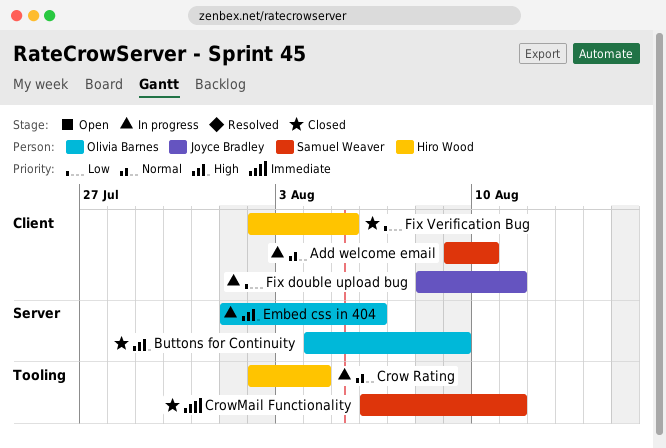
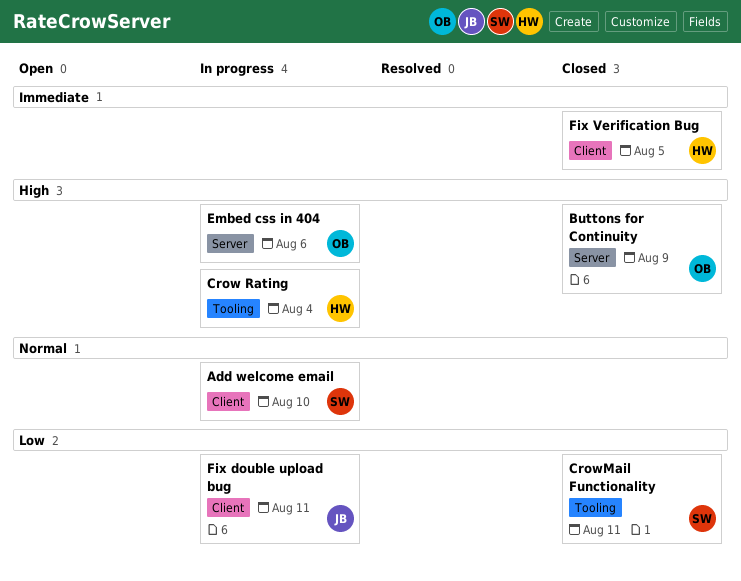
Crow Rating, priority: Normal -> High
CrowMail Functionality, priority: Immediate -> Low
Fix Verification Bug, priority: Low -> Immediate

